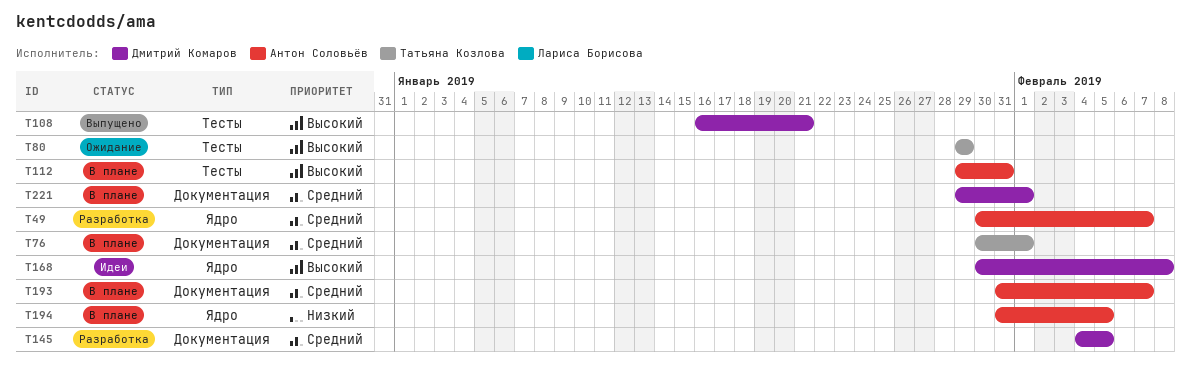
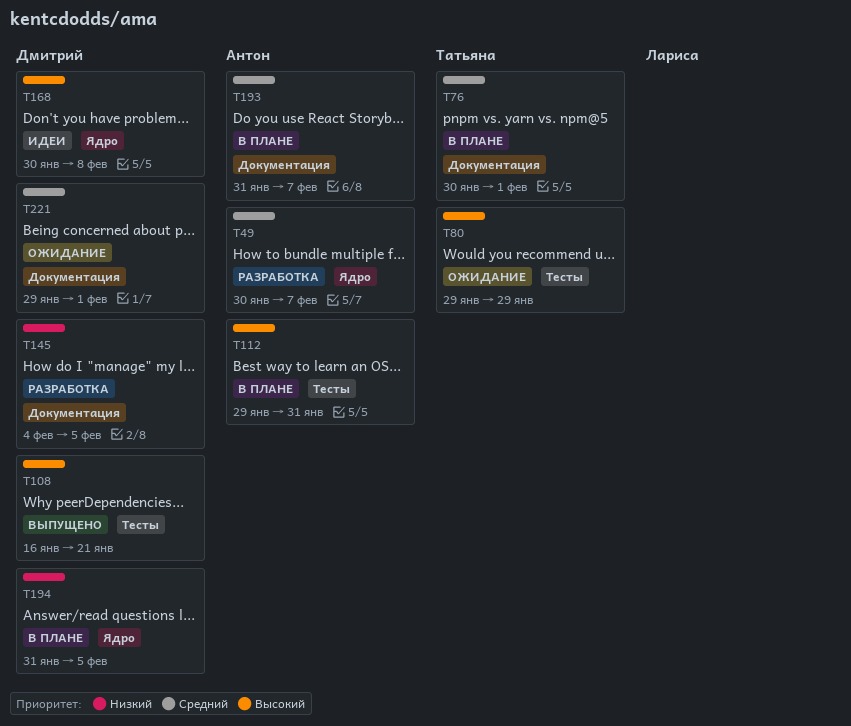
T145, priority: Средний -> Низкий
T194, owner: Антон Соловьёв -> Дмитрий Комаров
T221, status: В плане -> Ожидание

